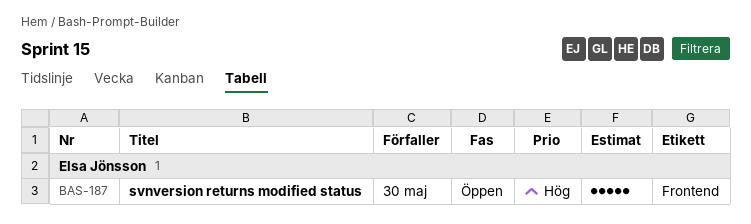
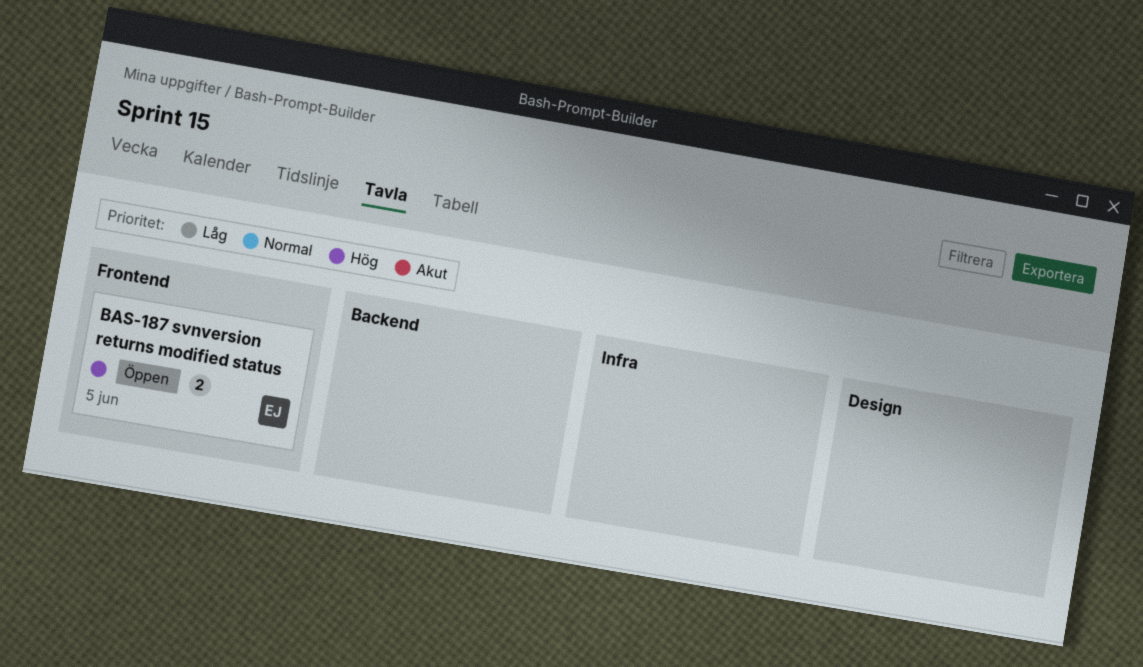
BAS-187, estimate: 5 -> 2
BAS-187, due: May 30 -> Jun 5

